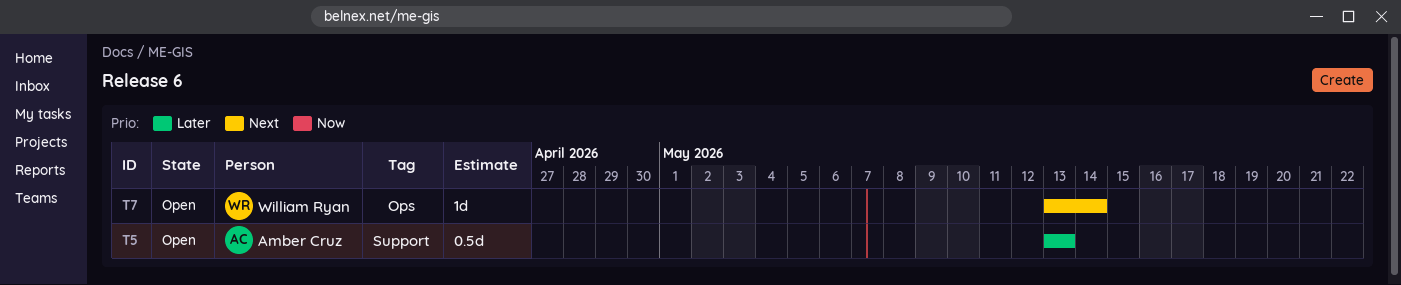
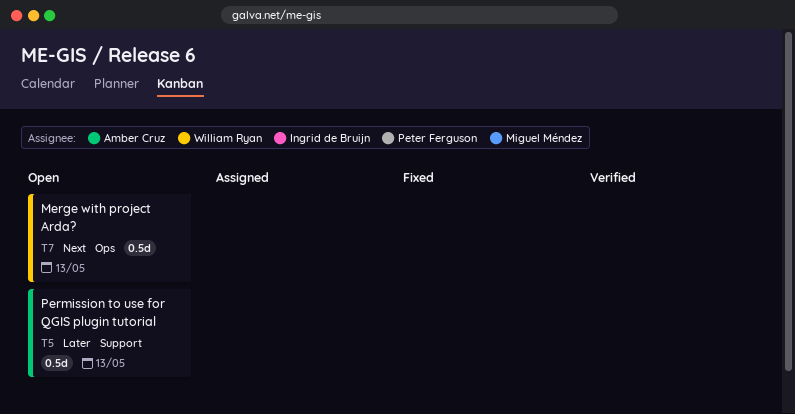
T7, estimate: 1d -> 0.5d
T7, due: May 14 -> May 13

